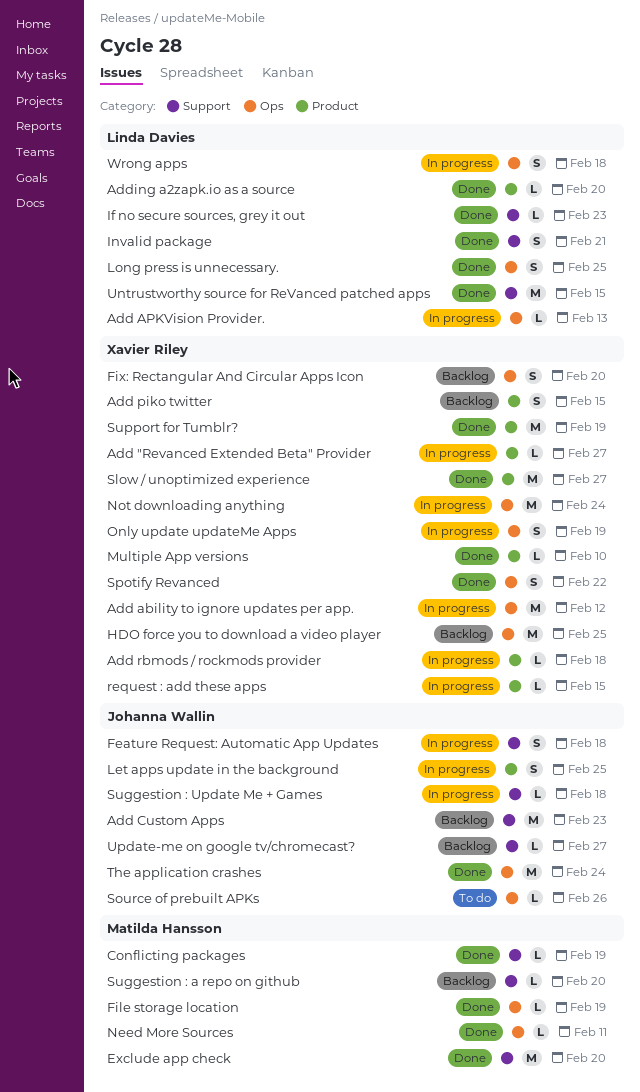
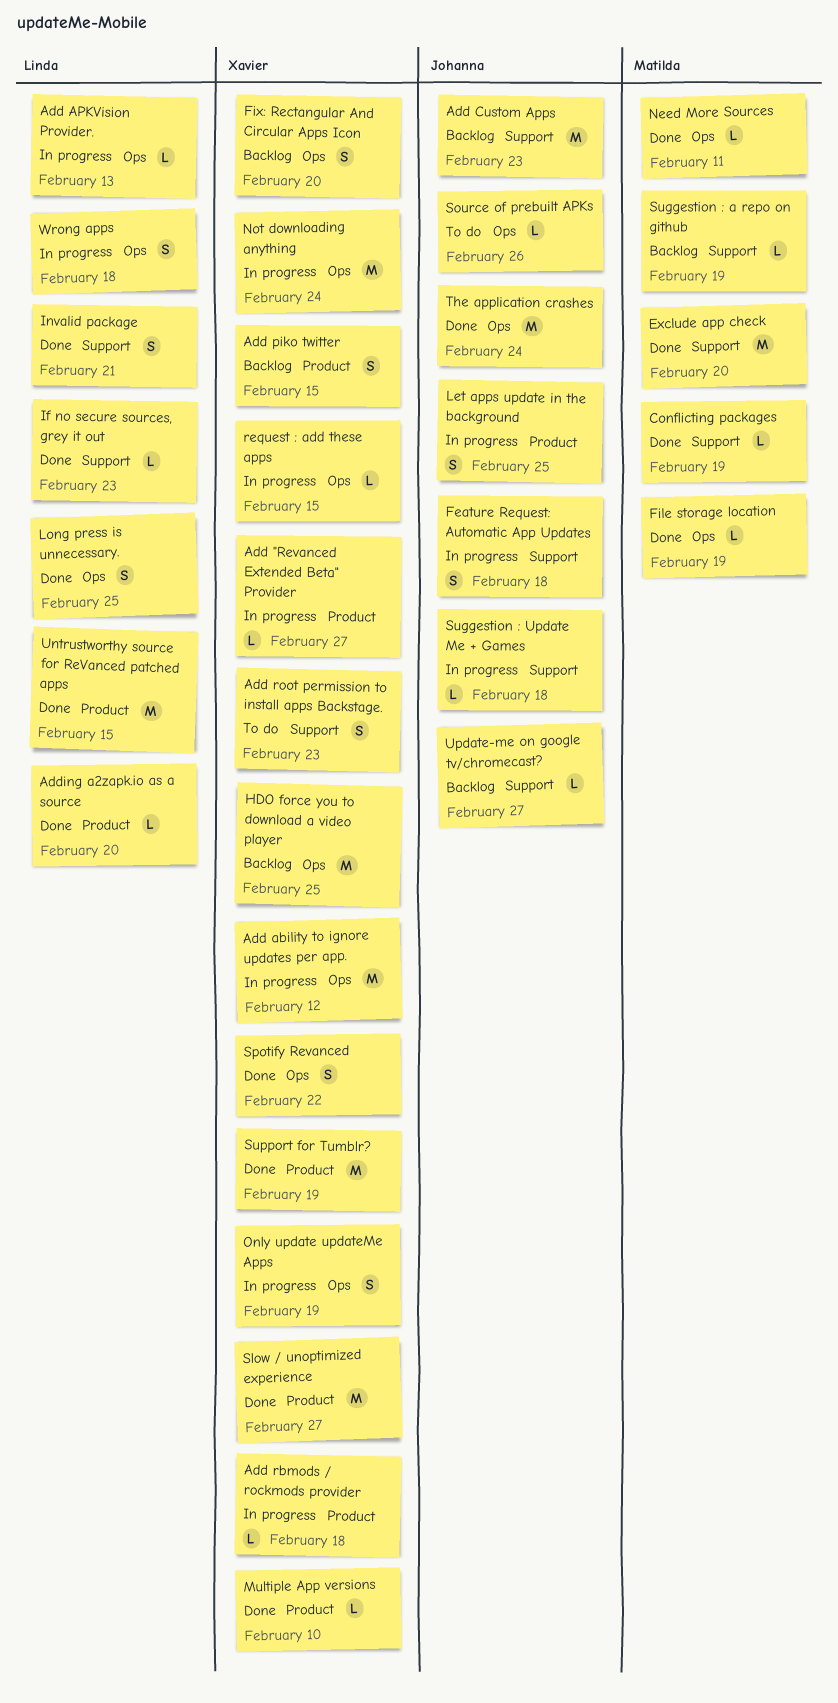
Add root permission to install apps Backstage.: none -> present
request : add these apps, label: Product -> Ops
Suggestion : a repo on github, due: Feb 20 -> Feb 19
Untrustworthy source for ReVanced patched apps, label: Support -> Product

